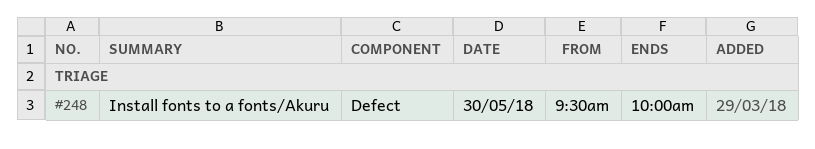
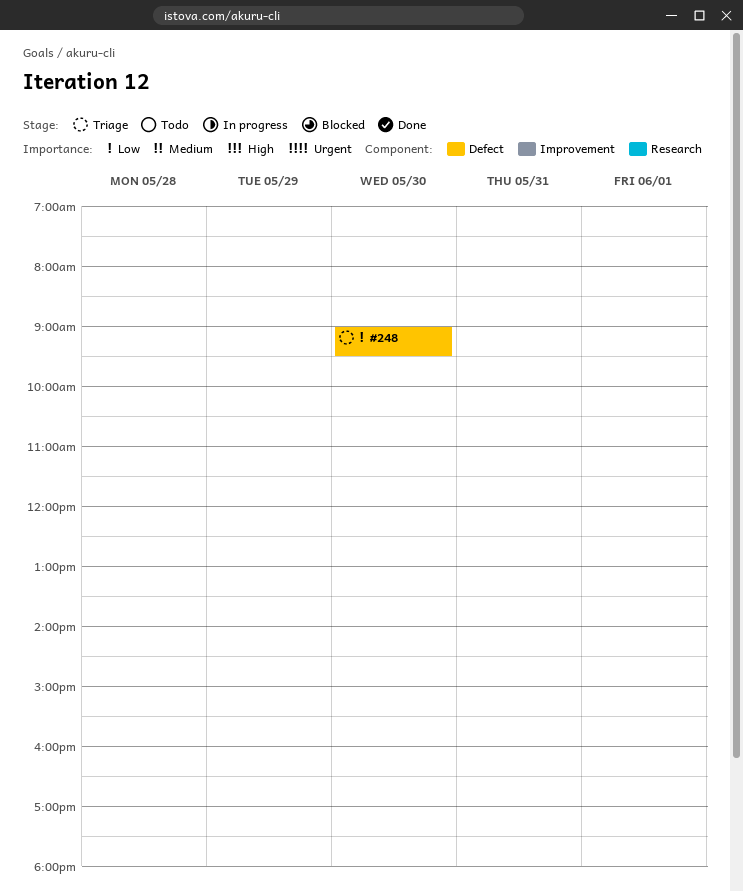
#248, begins: 09:30 -> 09:00
#248, ends: 10:00 -> 09:30

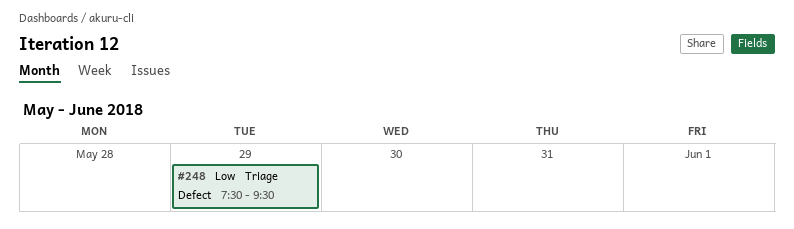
#248, day: May 30 -> May 29
#248, begins: 09:00 -> 07:30

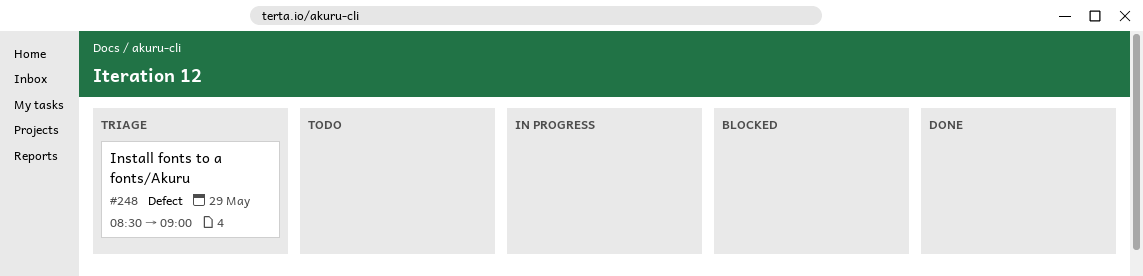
#248, begins: 07:30 -> 08:30
#248, ends: 09:30 -> 09:00

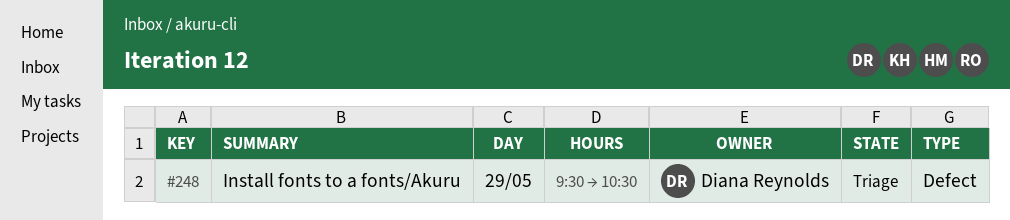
#248, begins: 08:30 -> 09:30
#248, ends: 09:00 -> 10:30

